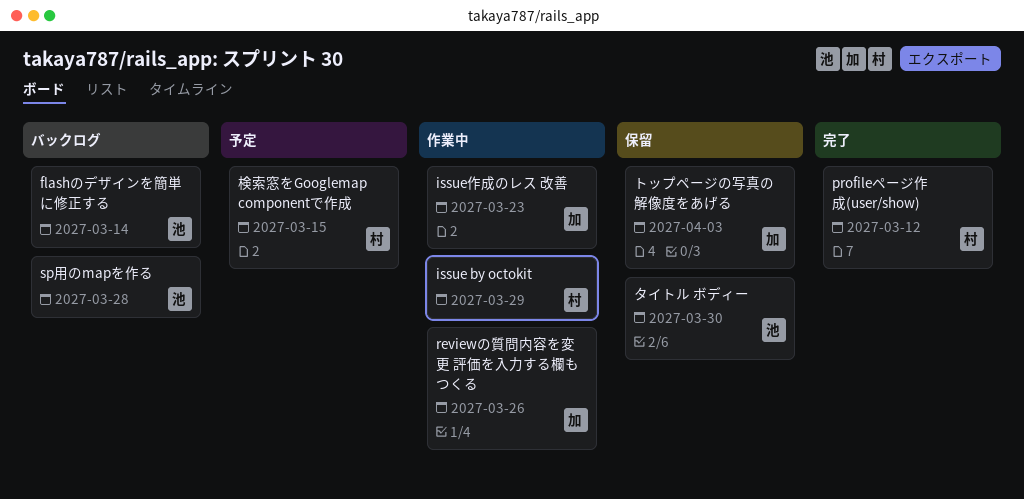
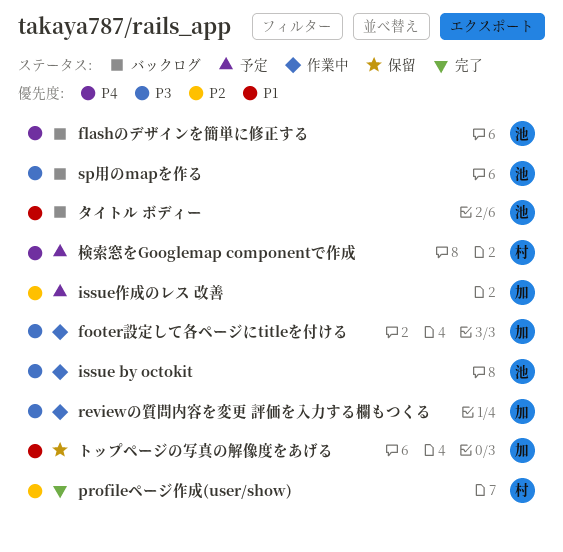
footer設定して各ページにtitleを付ける: none -> present
issue by octokit, owner: 村 -> 池
issue作成のレス 改善, status: 作業中 -> 予定
タイトル ボディー, status: 保留 -> バックログ

